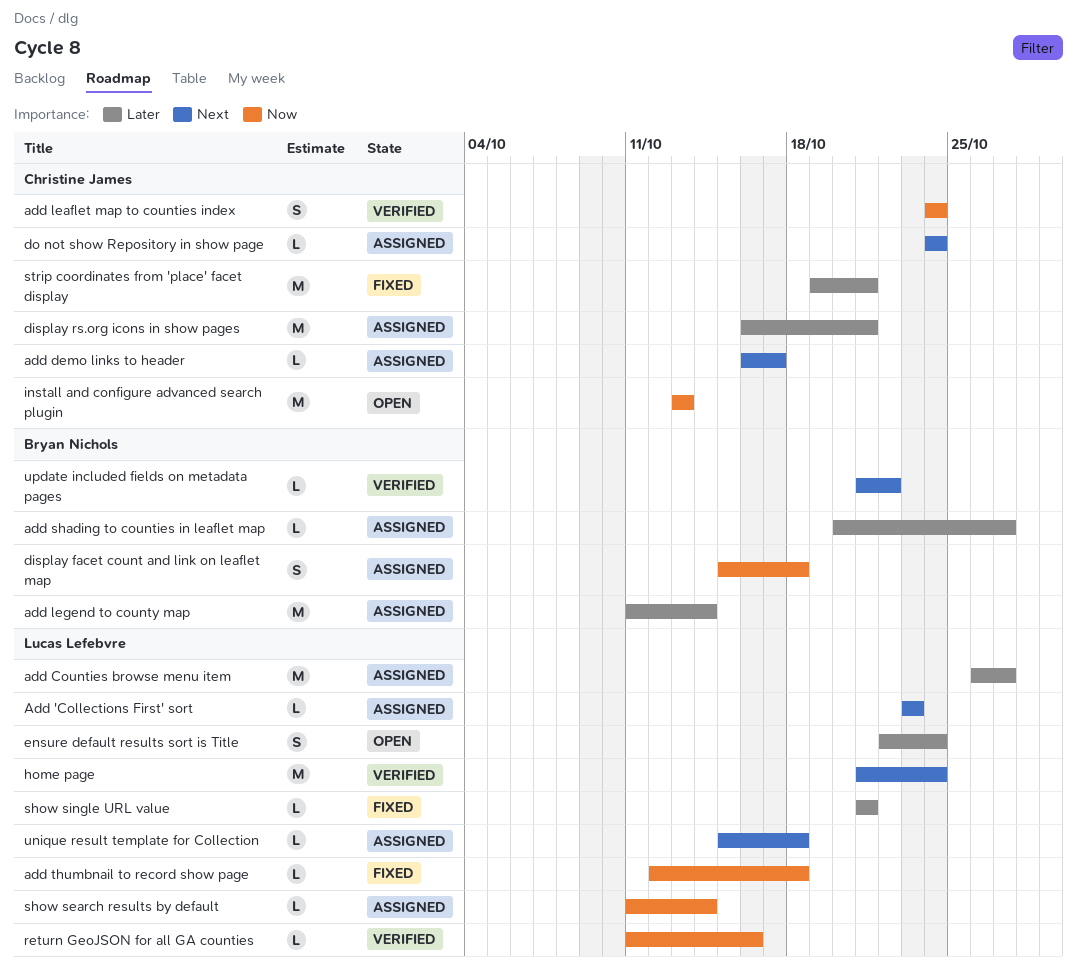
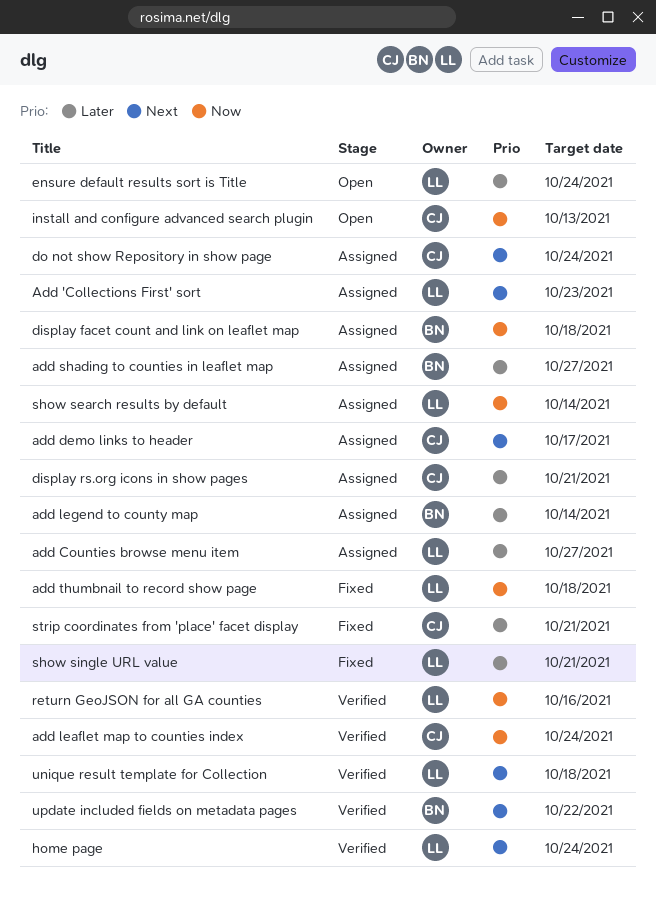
unique result template for Collection, status: Assigned -> Verified

